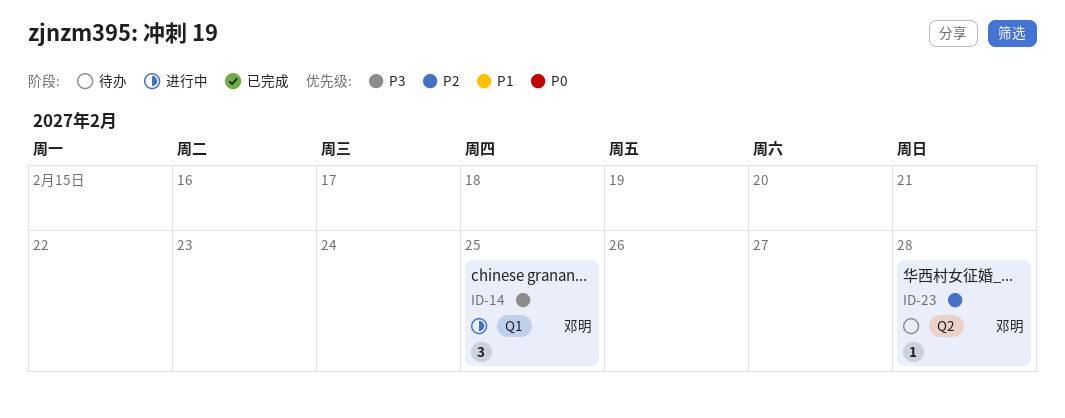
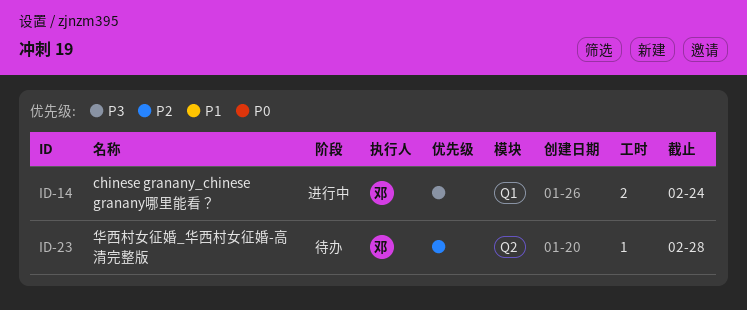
ID-14, estimate: 3 -> 2
ID-14, due: Feb 25 -> Feb 24

